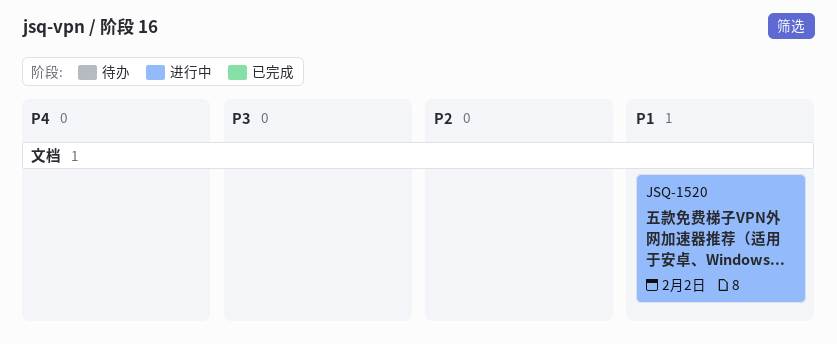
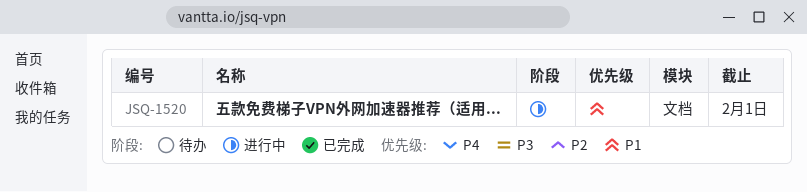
JSQ-1520, due: Feb 2 -> Feb 1

